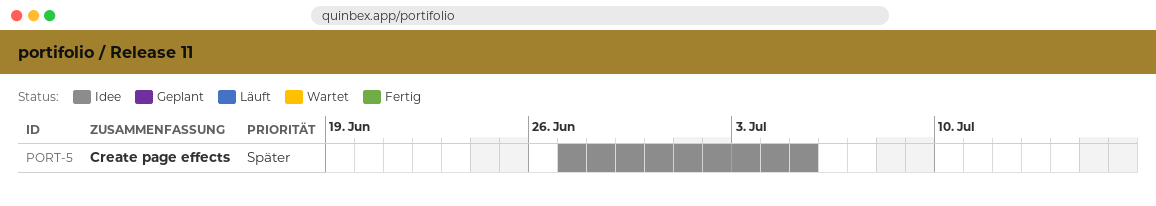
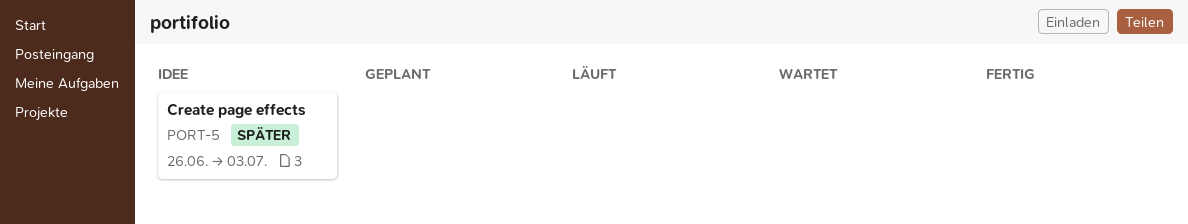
PORT-5, start: Jun 27 -> Jun 26
PORT-5, due: Jul 5 -> Jul 3

